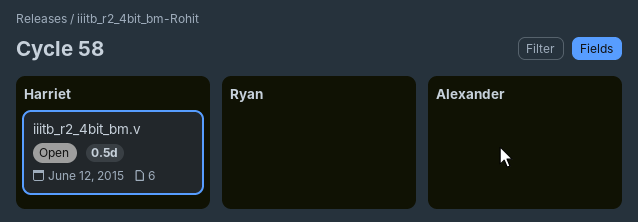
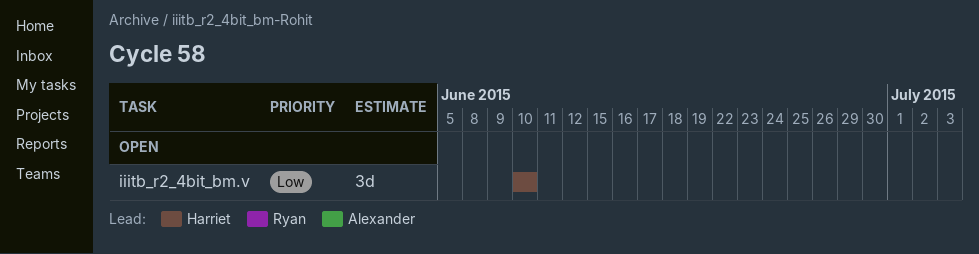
iiitb_r2_4bit_bm.v, estimate: 0.5d -> 3d
iiitb_r2_4bit_bm.v, due: Jun 12 -> Jun 10

